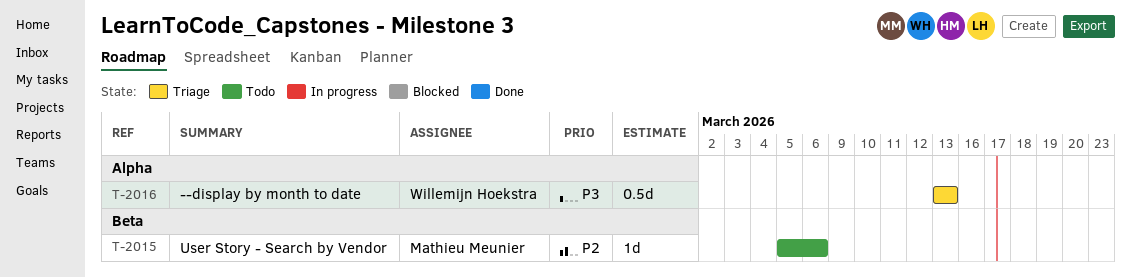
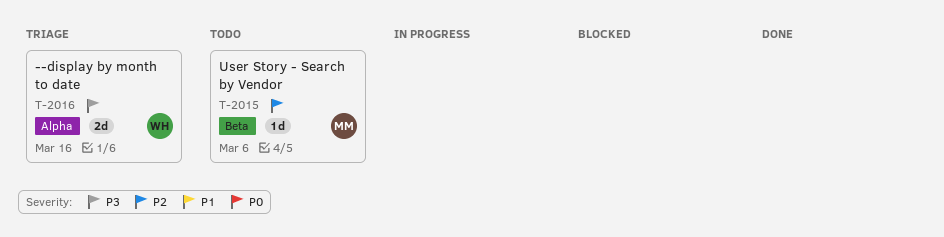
T-2016, estimate: 0.5d -> 2d
T-2016, due: Mar 13 -> Mar 16

